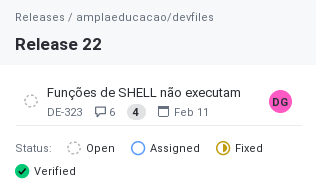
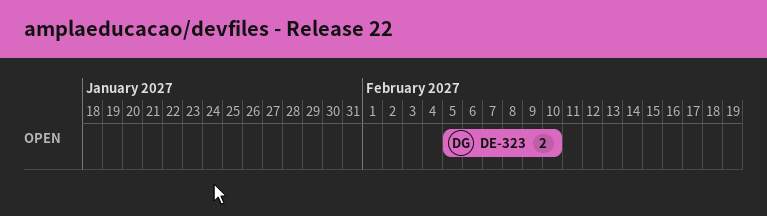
DE-323, estimate: 4 -> 2
DE-323, due: Feb 11 -> Feb 10

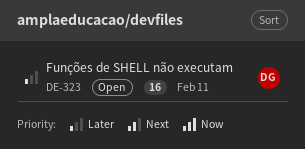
DE-323, estimate: 2 -> 16
DE-323, due: Feb 10 -> Feb 11

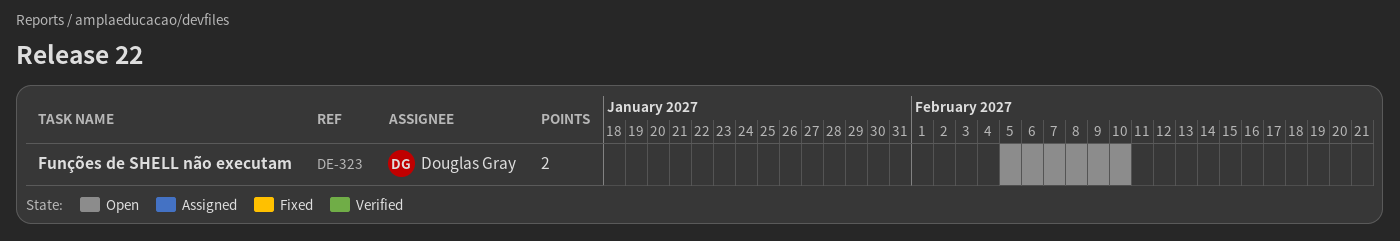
DE-323, estimate: 16 -> 2
DE-323, due: Feb 11 -> Feb 10

